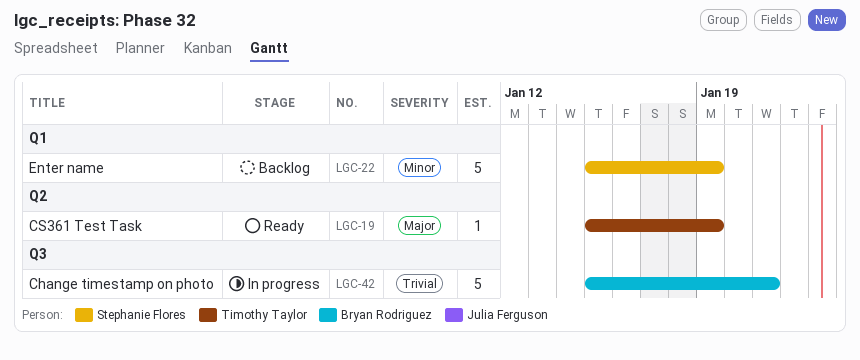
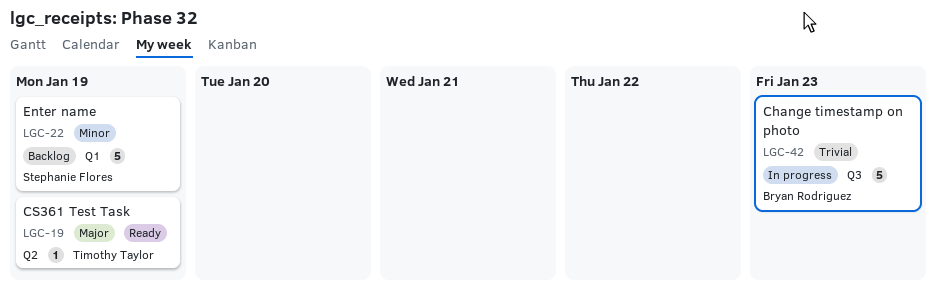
LGC-42, due: Jan 21 -> Jan 23

